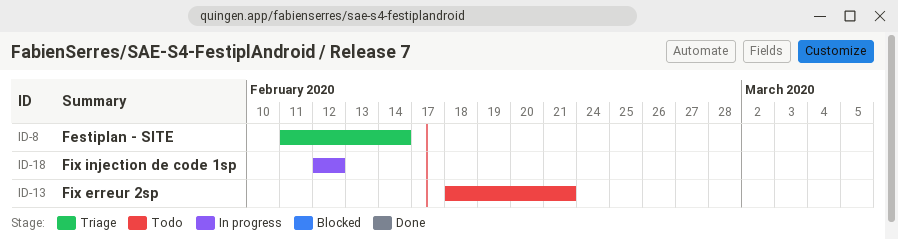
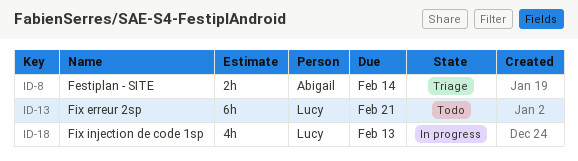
ID-18, due: Feb 12 -> Feb 13

